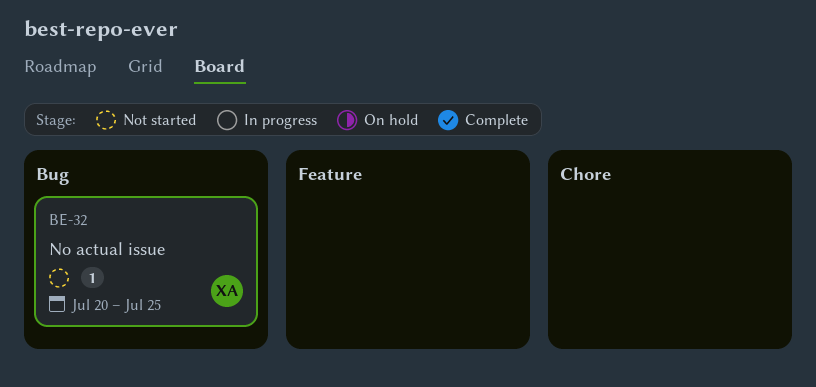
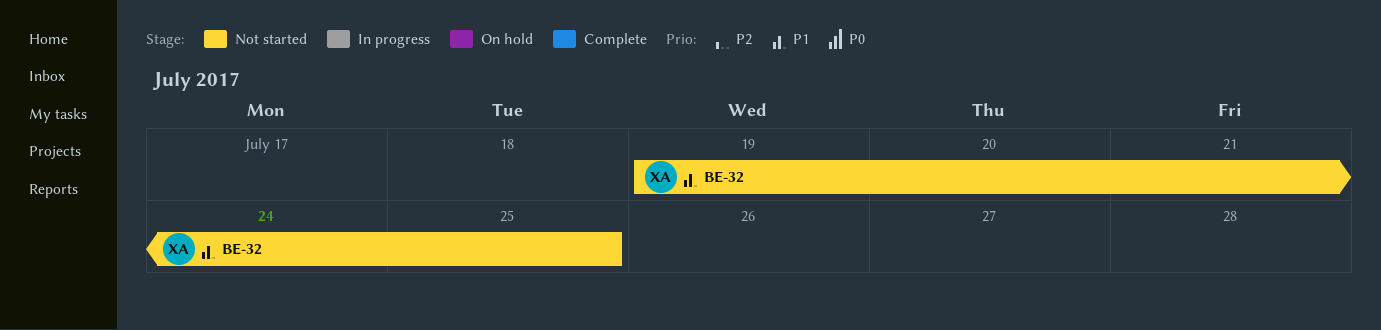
BE-32, start: Jul 20 -> Jul 19

